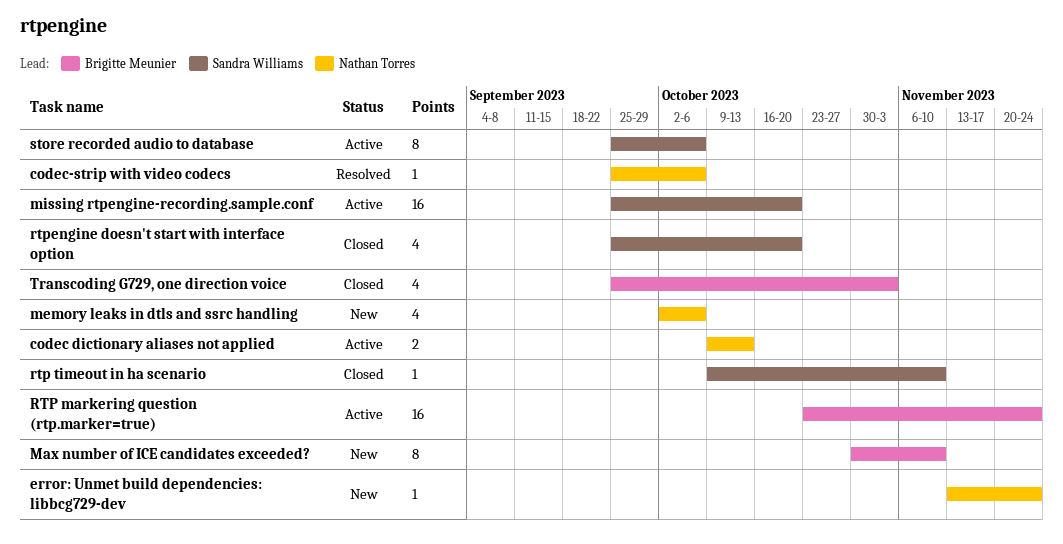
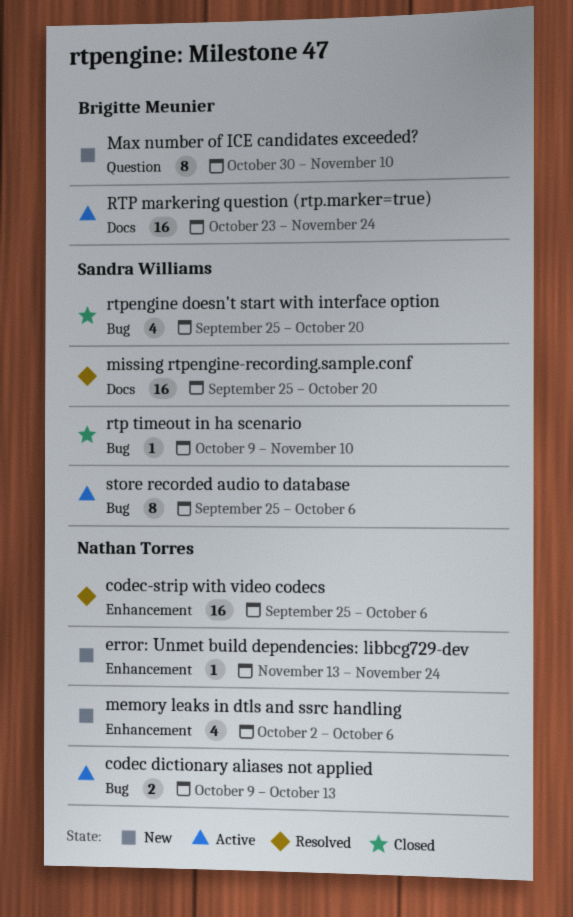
codec-strip with video codecs, estimate: 1 -> 16
missing rtpengine-recording.sample.conf, status: Active -> Resolved
Transcoding G729, one direction voice: present -> none

